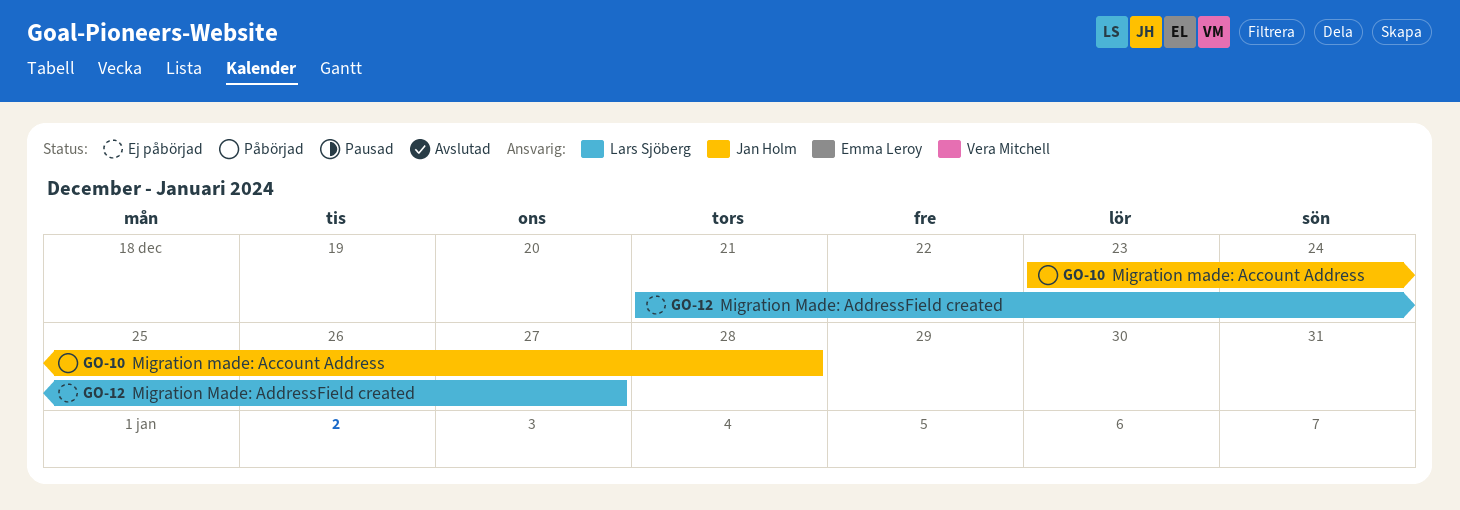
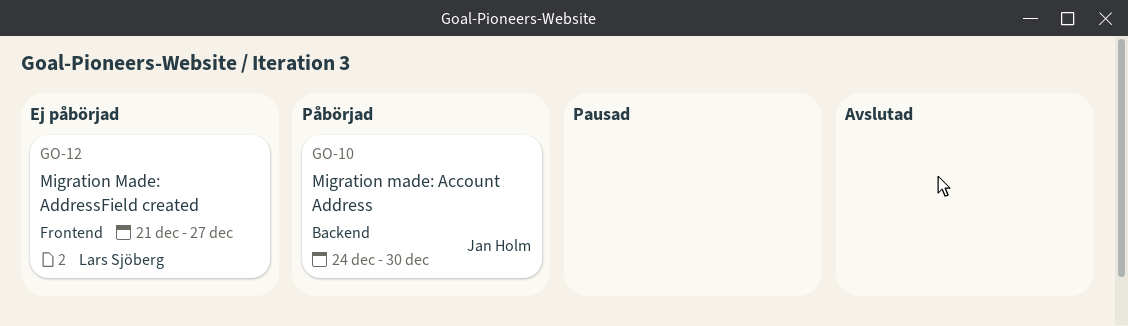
GO-10, start: Dec 23 -> Dec 24
GO-10, due: Dec 28 -> Dec 30

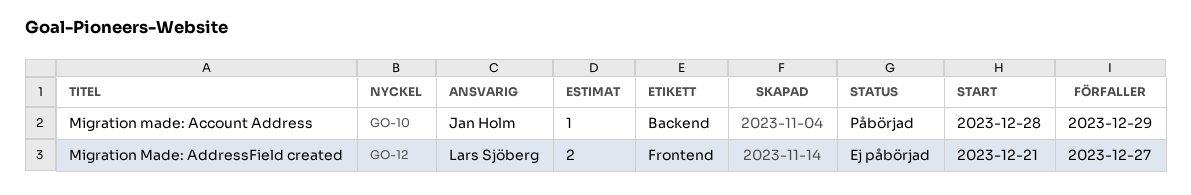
GO-10, start: Dec 24 -> Dec 28
GO-10, due: Dec 30 -> Dec 29

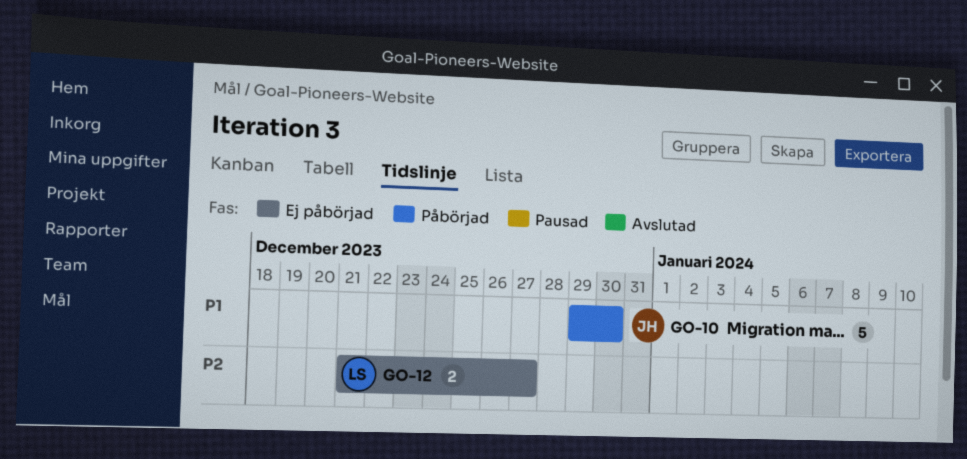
GO-10, estimate: 1 -> 5
GO-10, start: Dec 28 -> Dec 29
GO-10, due: Dec 29 -> Dec 30

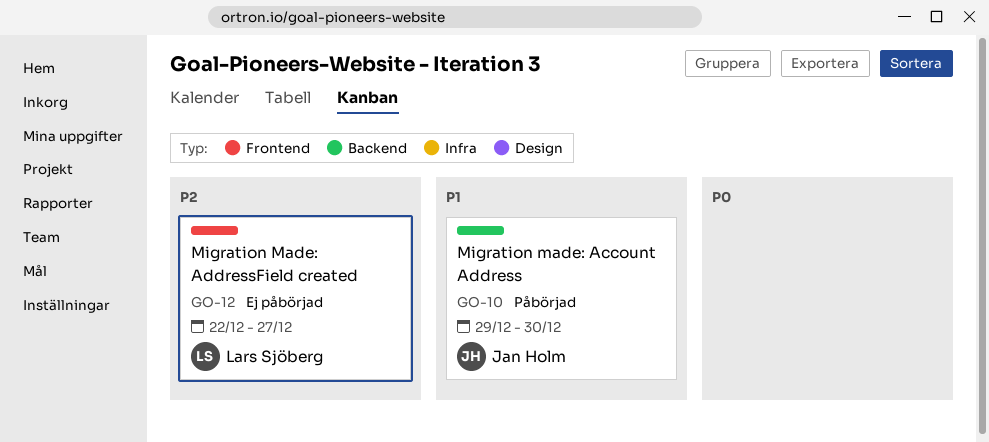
GO-12, start: Dec 21 -> Dec 22

